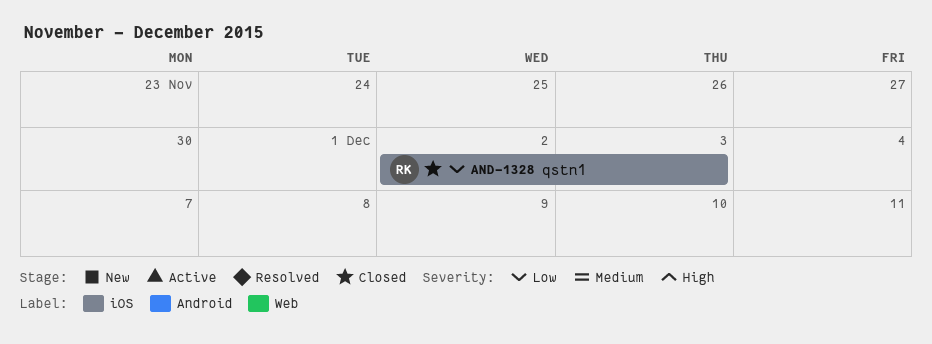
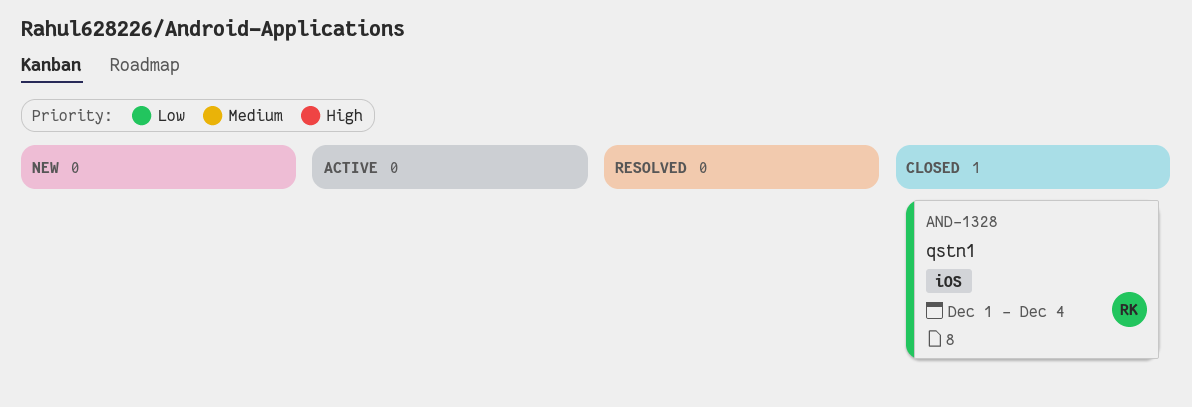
AND-1328, start: Dec 2 -> Dec 1
AND-1328, due: Dec 3 -> Dec 4

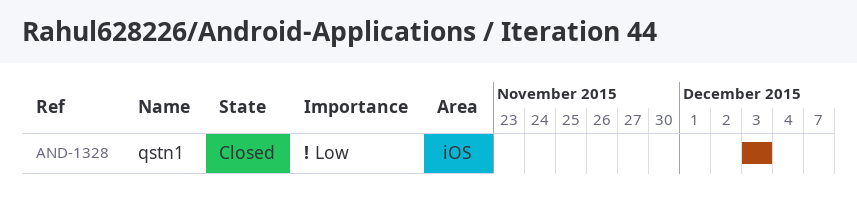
AND-1328, start: Dec 1 -> Dec 3
AND-1328, due: Dec 4 -> Dec 3

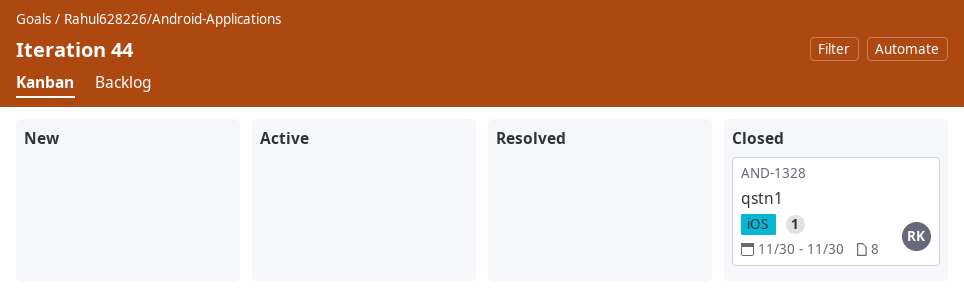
AND-1328, start: Dec 3 -> Nov 30
AND-1328, due: Dec 3 -> Nov 30

